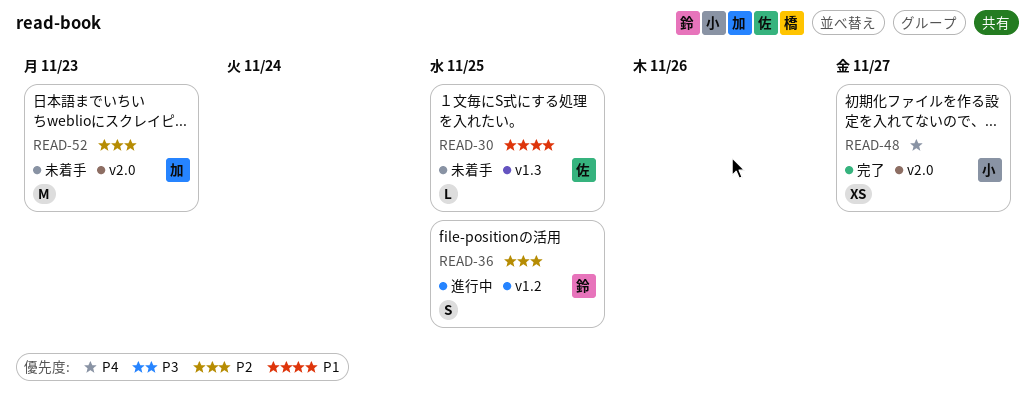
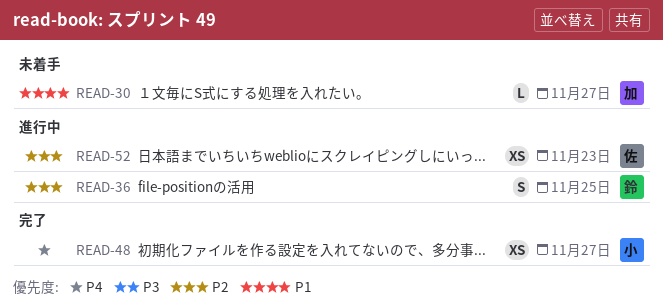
READ-30, owner: 佐 -> 加
READ-30, due: Nov 25 -> Nov 27
READ-52, status: 未着手 -> 進行中
READ-52, owner: 加 -> 佐
READ-52, estimate: M -> XS

